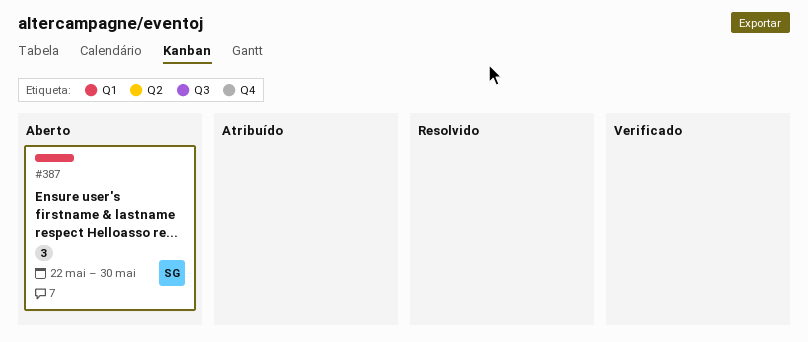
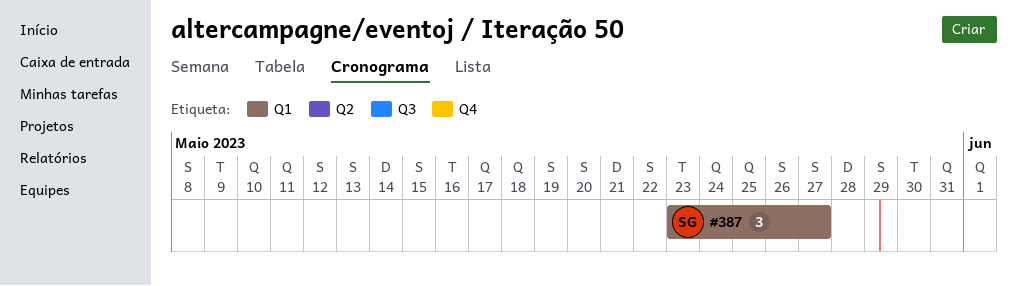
#387, start: May 22 -> May 23
#387, due: May 30 -> May 27

